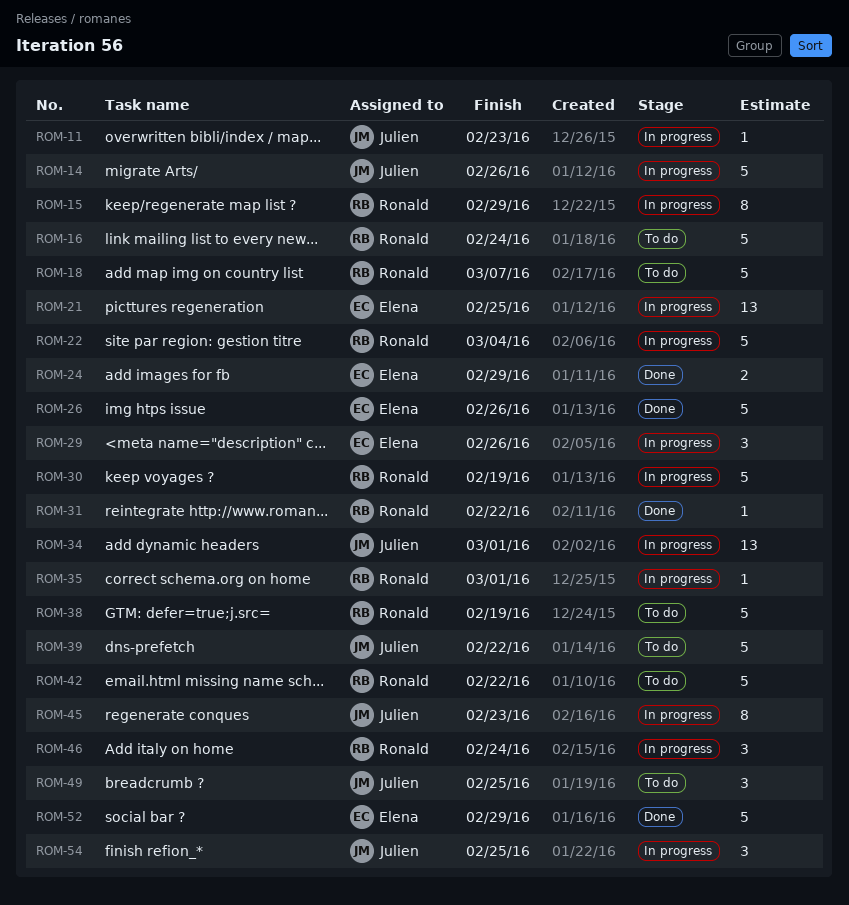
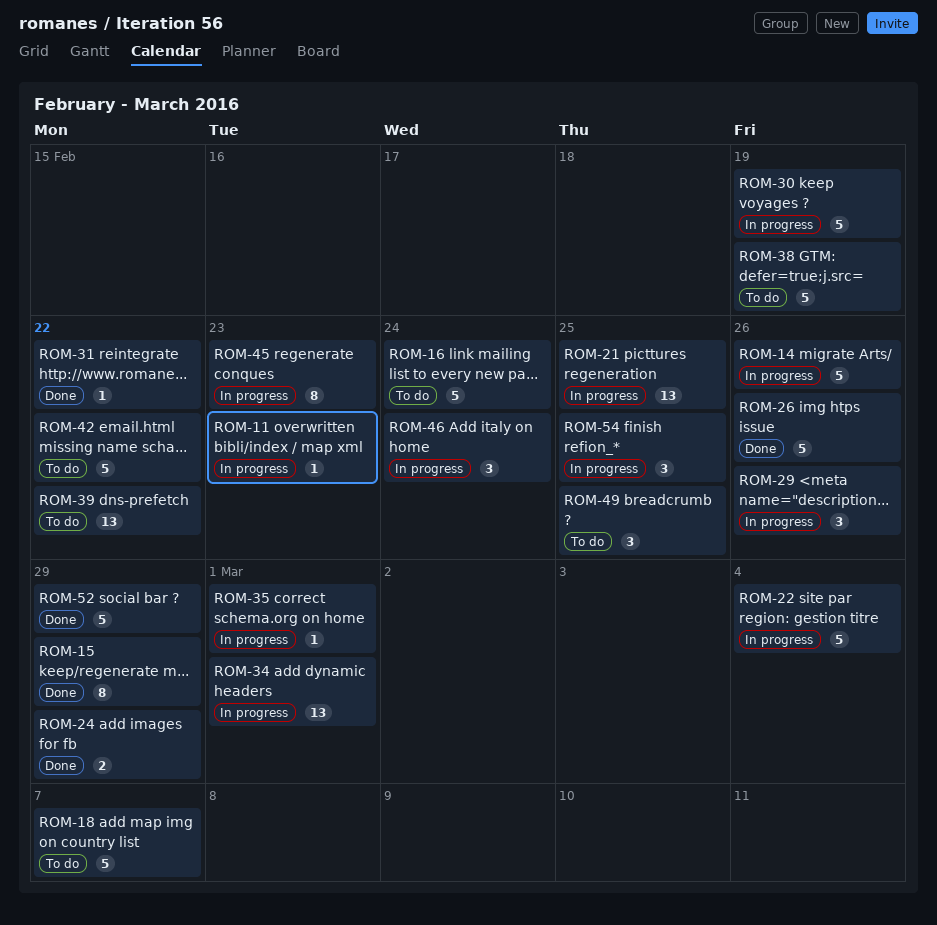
ROM-15, status: In progress -> Done
ROM-39, estimate: 5 -> 13

